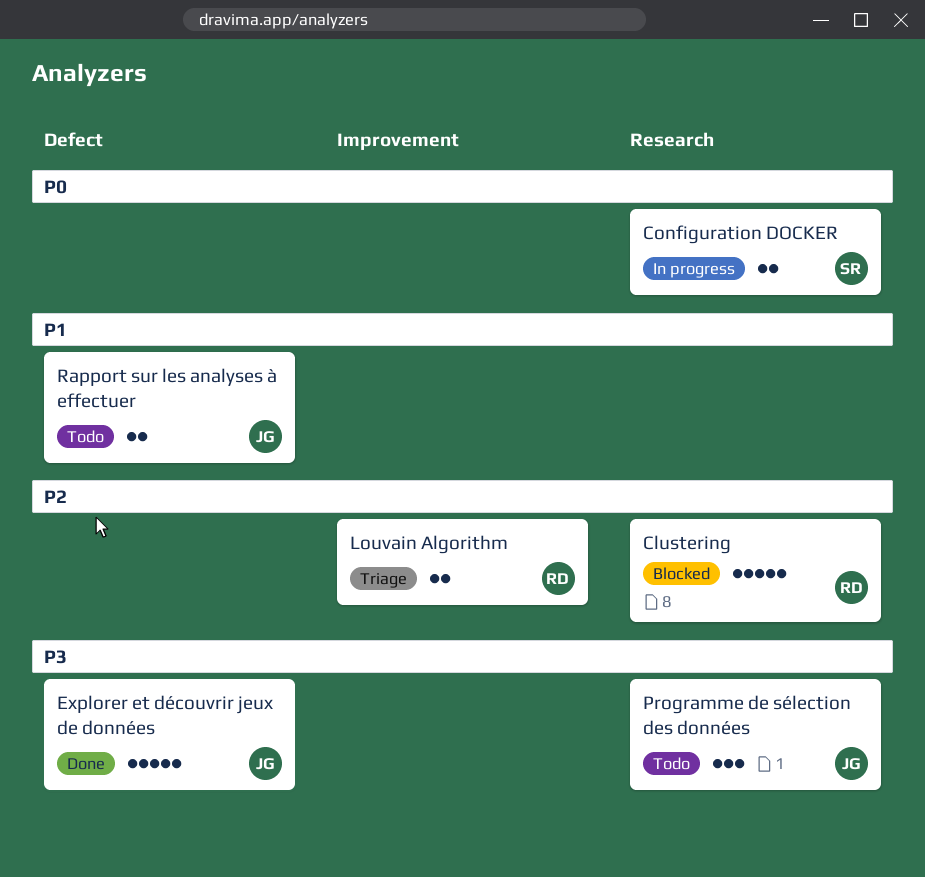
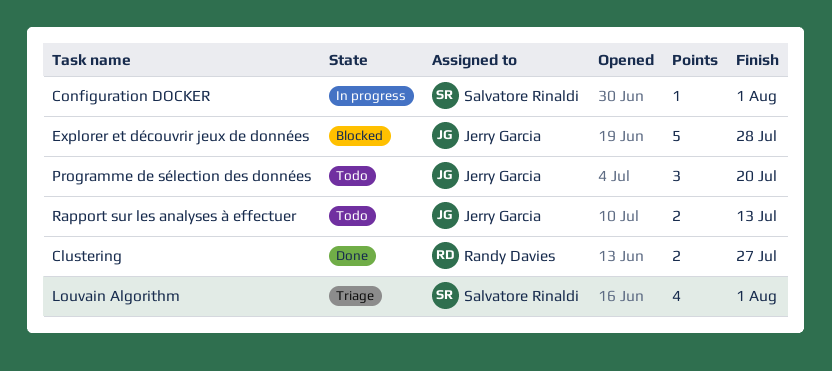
Clustering, status: Blocked -> Done
Clustering, estimate: 5 -> 2
Configuration DOCKER, estimate: 2 -> 1
Explorer et découvrir jeux de données, status: Done -> Blocked
Louvain Algorithm, owner: Randy Davies -> Salvatore Rinaldi
Louvain Algorithm, estimate: 2 -> 4

